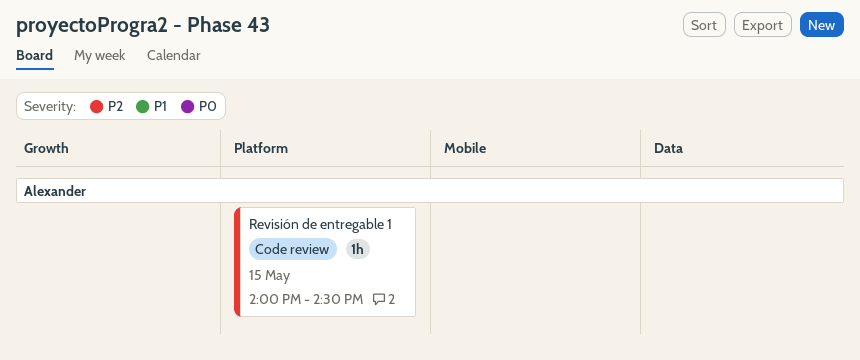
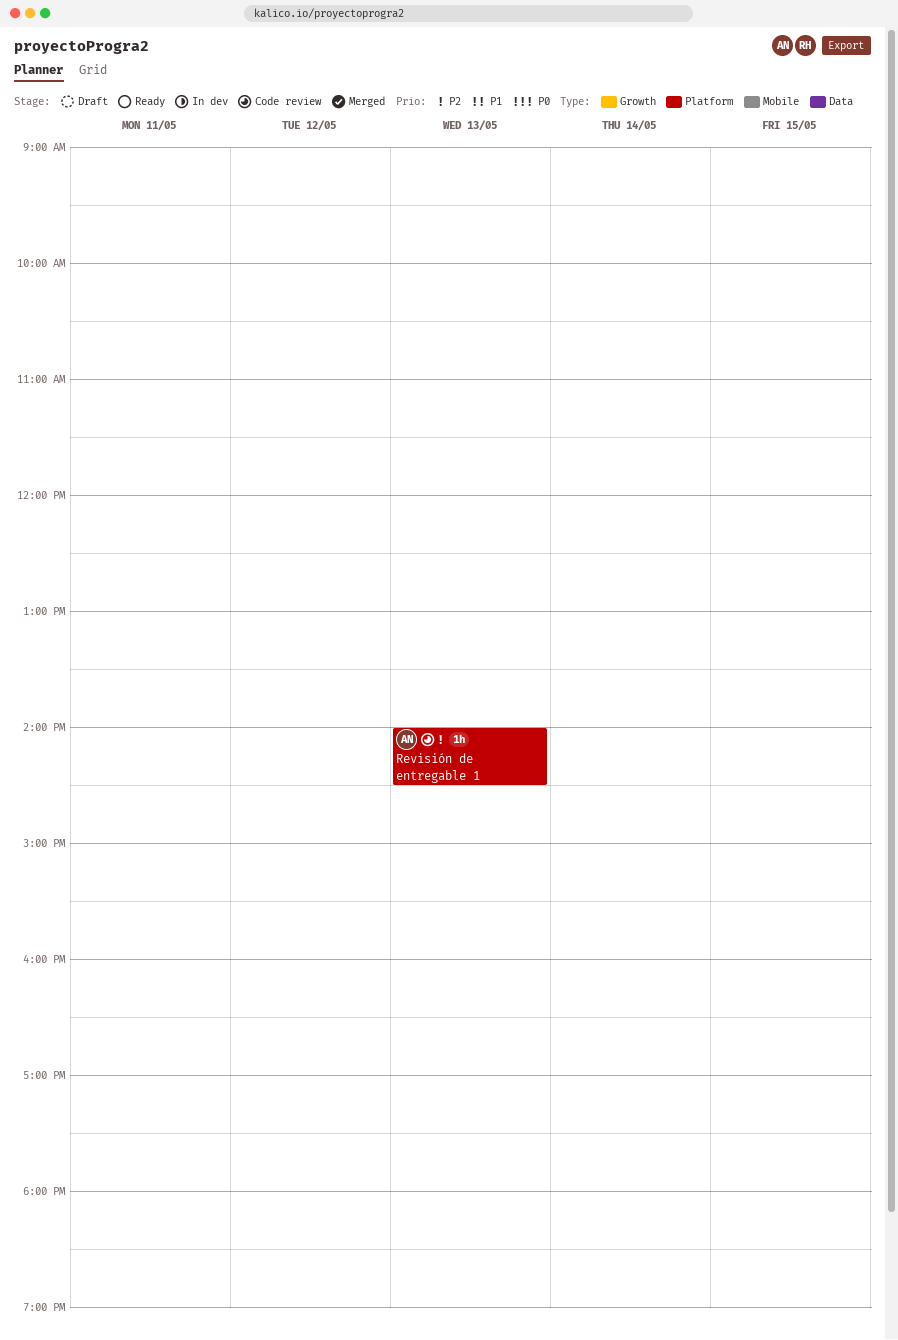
Revisión de entregable 1, day: May 15 -> May 13

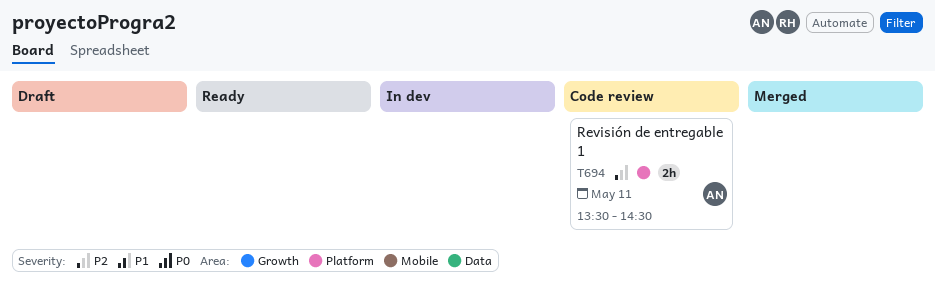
Revisión de entregable 1, estimate: 1h -> 2h
Revisión de entregable 1, day: May 13 -> May 11
Revisión de entregable 1, begins: 14:00 -> 13:30

